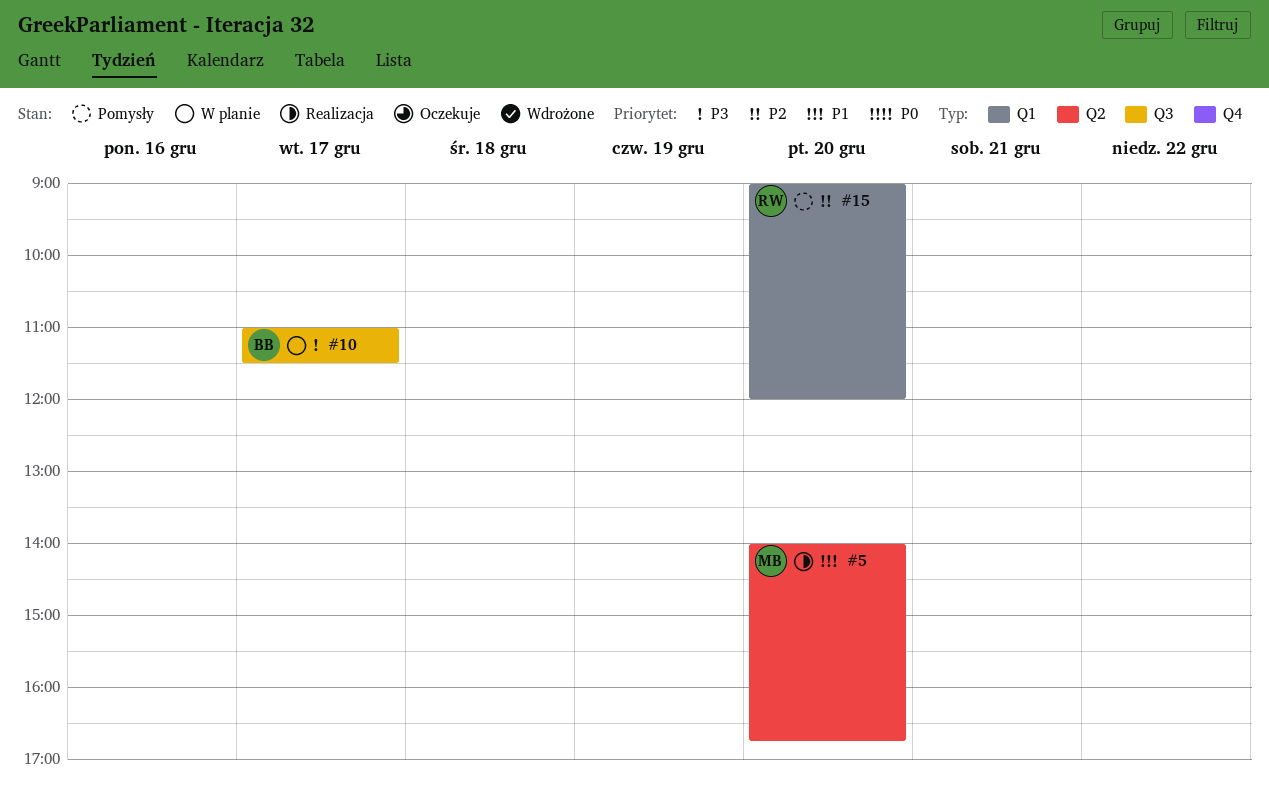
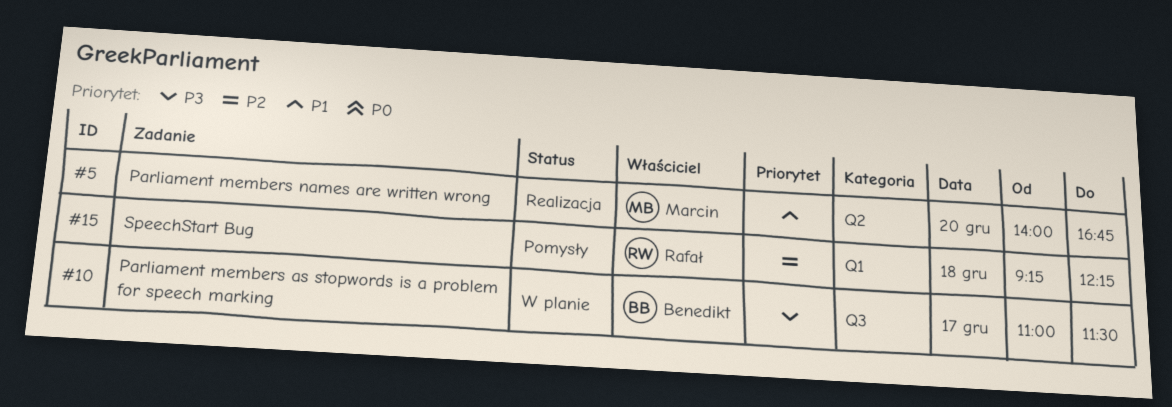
#15, day: Dec 20 -> Dec 18
#15, begins: 09:00 -> 09:15
#15, ends: 12:00 -> 12:15

